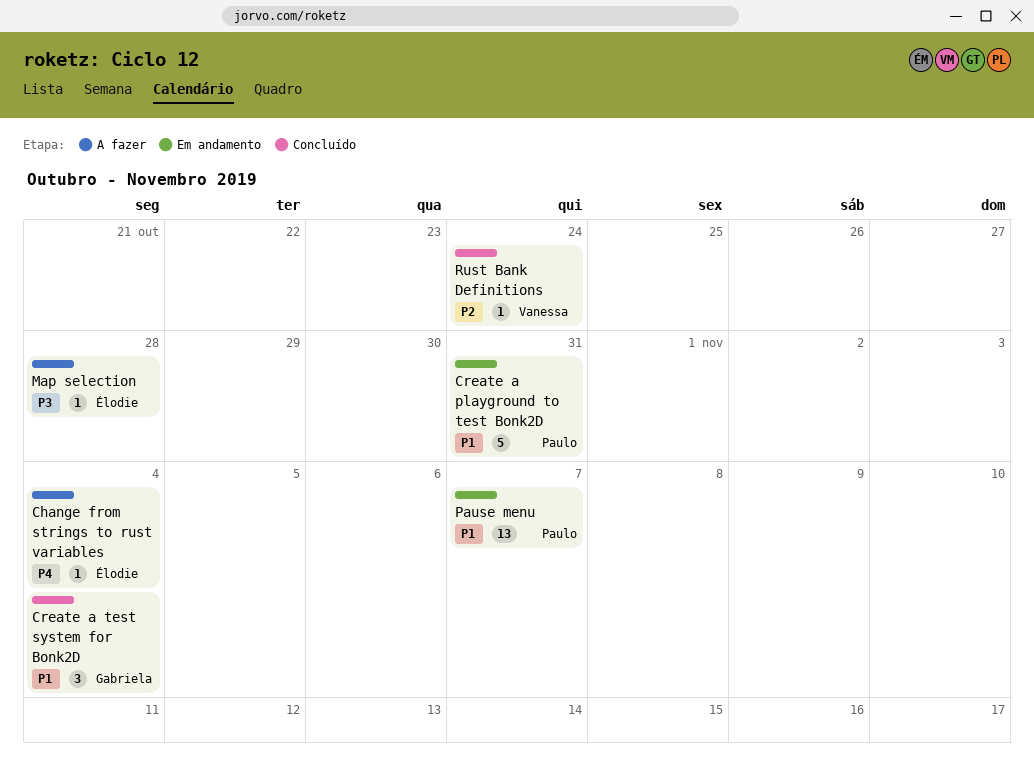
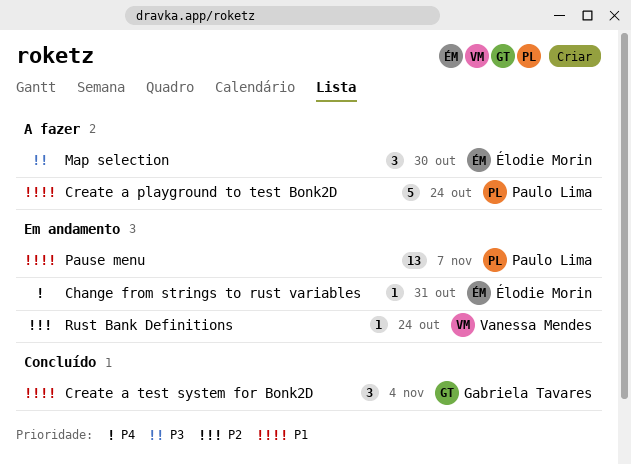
Change from strings to rust variables, status: A fazer -> Em andamento
Change from strings to rust variables, due: Nov 4 -> Oct 31
Create a playground to test Bonk2D, status: Em andamento -> A fazer
Create a playground to test Bonk2D, due: Oct 31 -> Oct 24
Map selection, estimate: 1 -> 3
Map selection, due: Oct 28 -> Oct 30
Rust Bank Definitions, status: Concluído -> Em andamento

